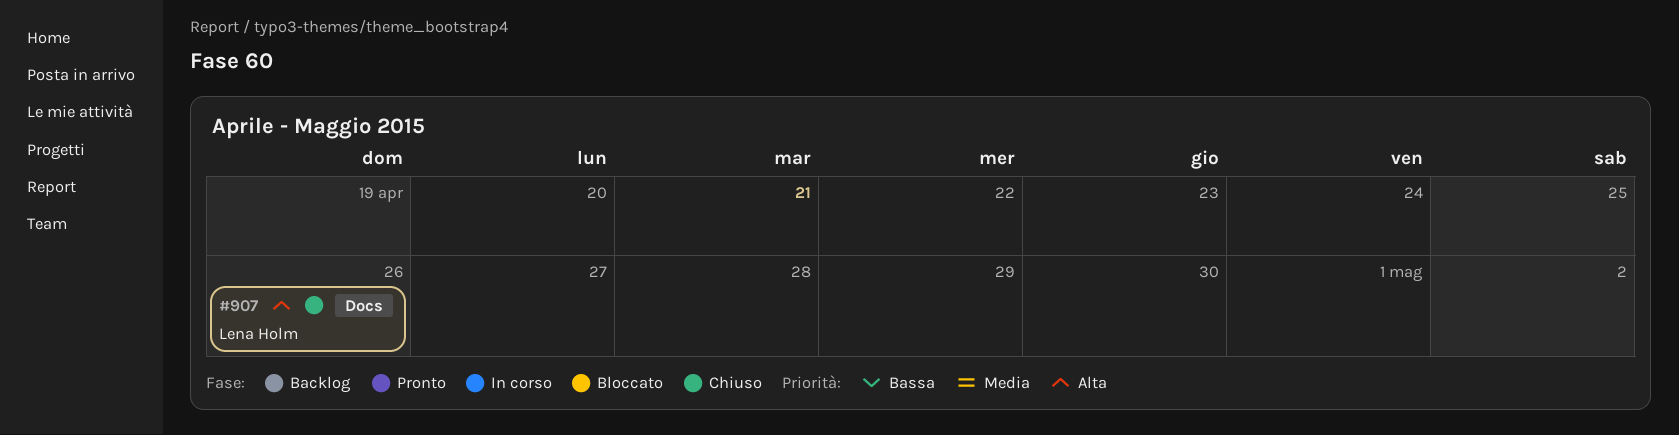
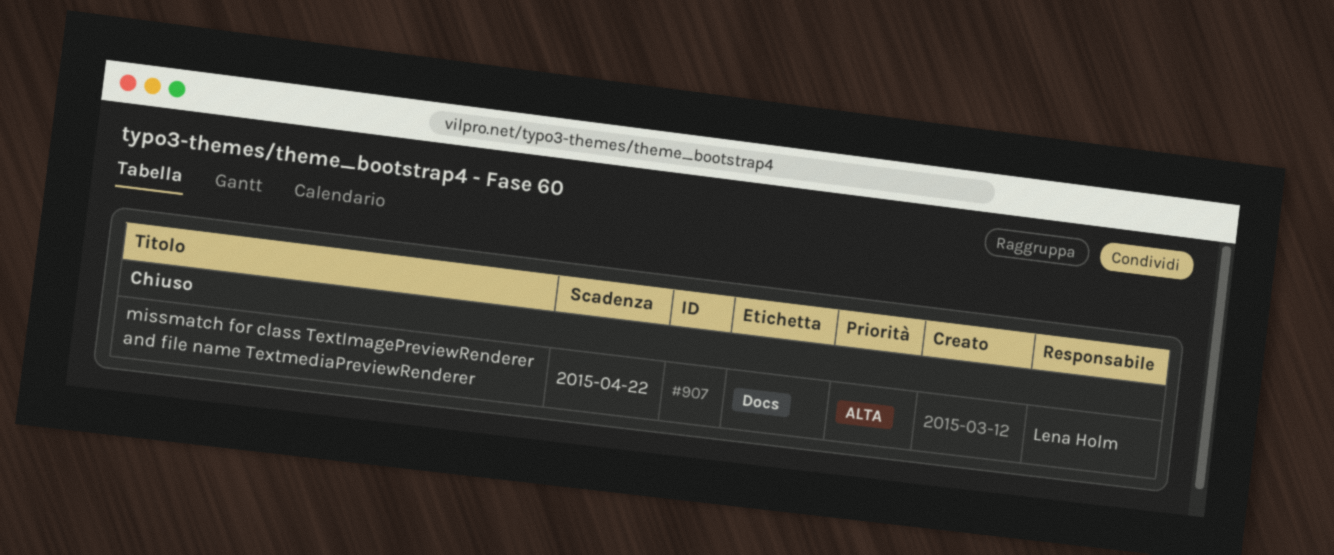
#907, due: Apr 26 -> Apr 22

